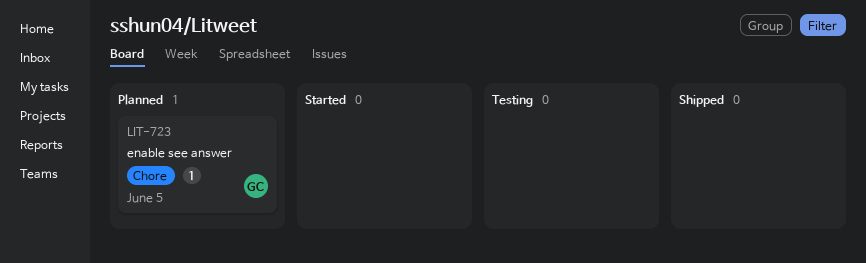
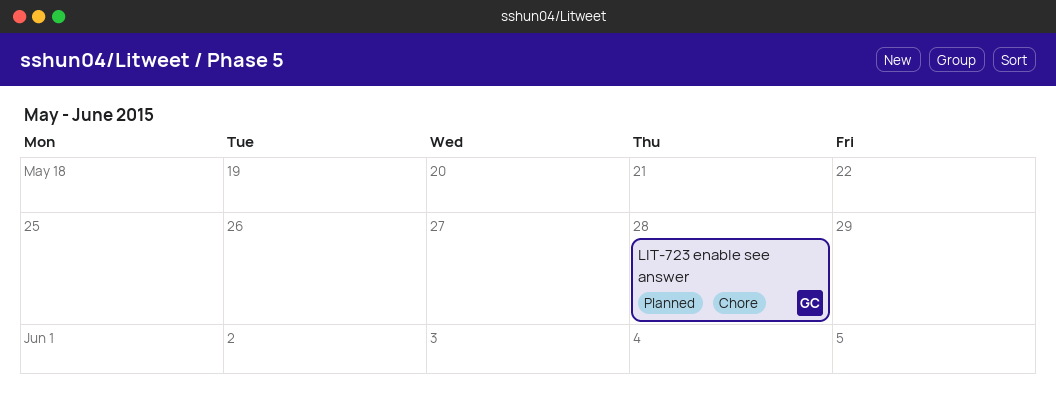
LIT-723, due: Jun 5 -> May 28

